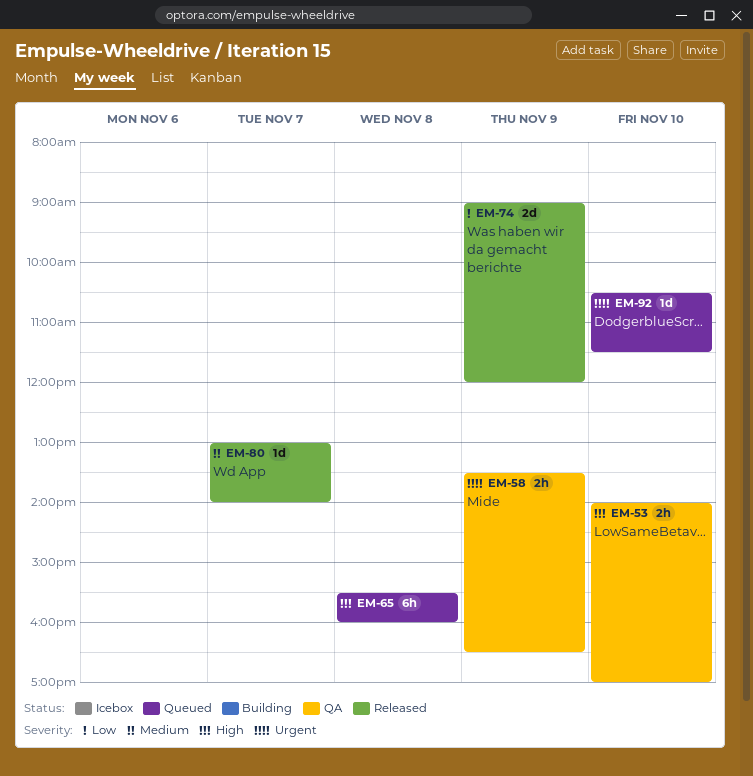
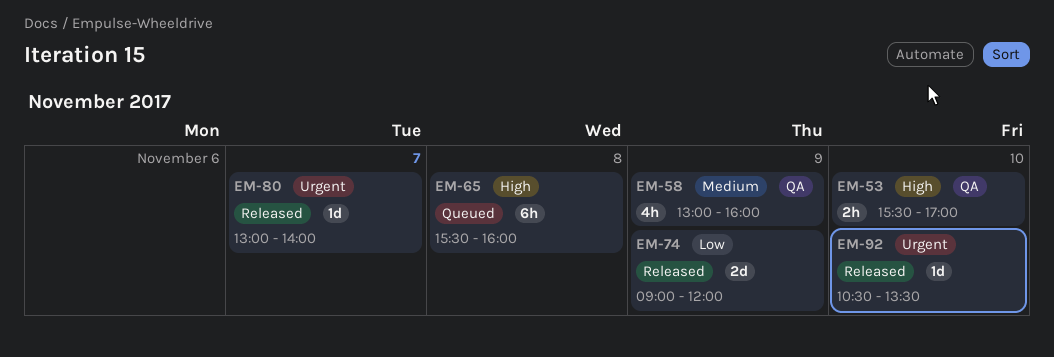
EM-53, begins: 14:00 -> 15:30
EM-58, priority: Urgent -> Medium
EM-58, estimate: 2h -> 4h
EM-58, begins: 13:30 -> 13:00
EM-58, ends: 16:30 -> 16:00
EM-80, priority: Medium -> Urgent
EM-92, status: Queued -> Released
EM-92, ends: 11:30 -> 13:30

